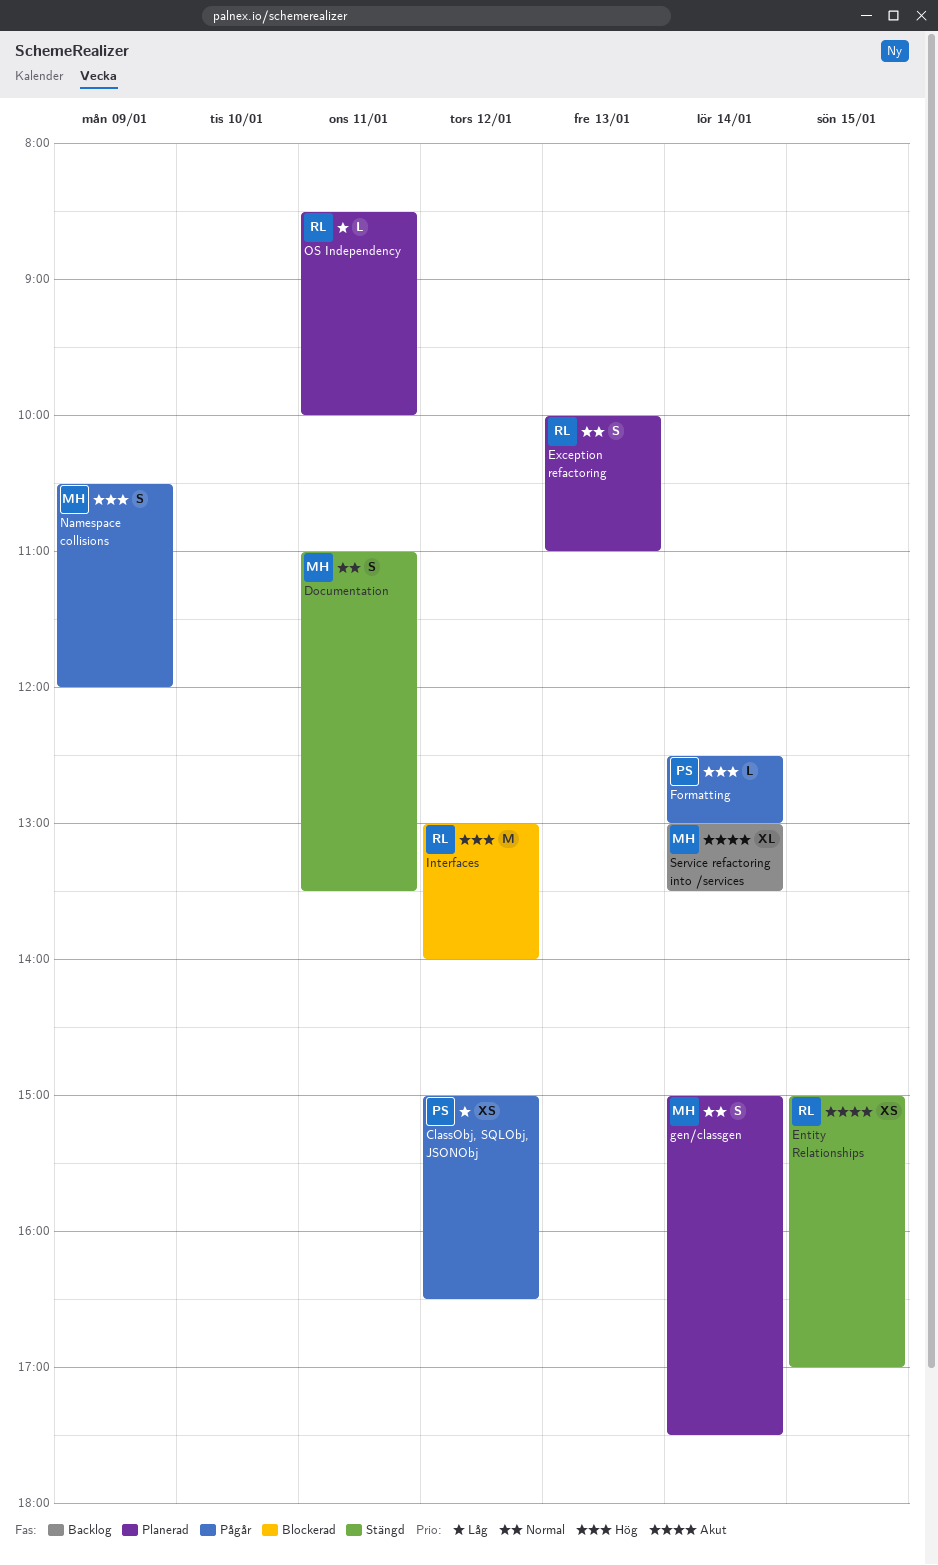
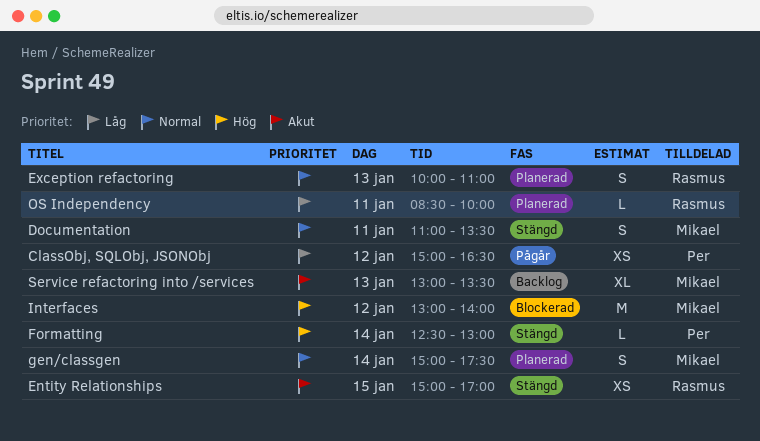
Formatting, status: Pågår -> Stängd
Interfaces, owner: Rasmus -> Mikael
Namespace collisions: present -> none
Service refactoring into /services, day: Jan 14 -> Jan 13

